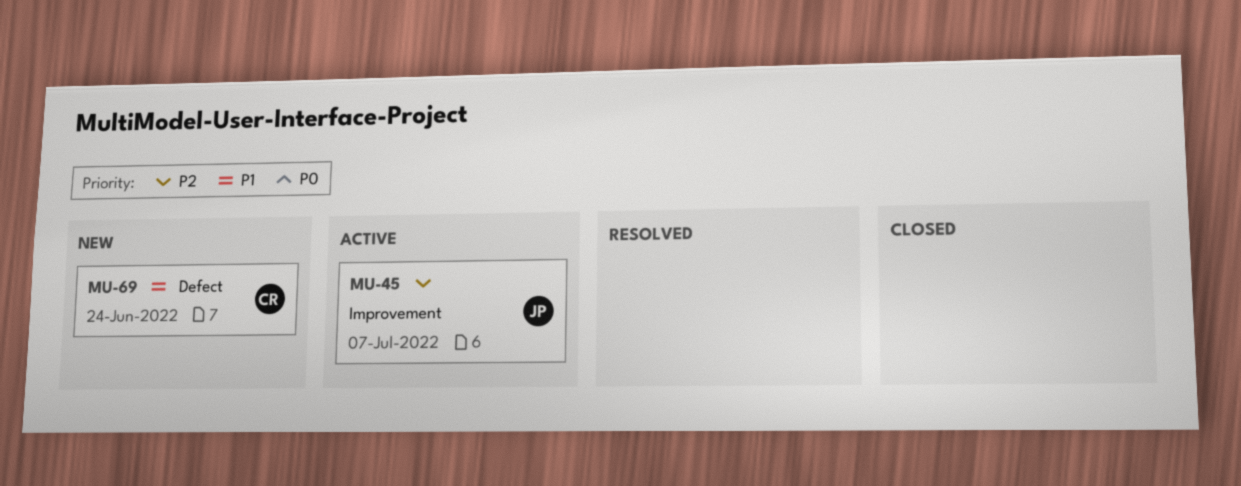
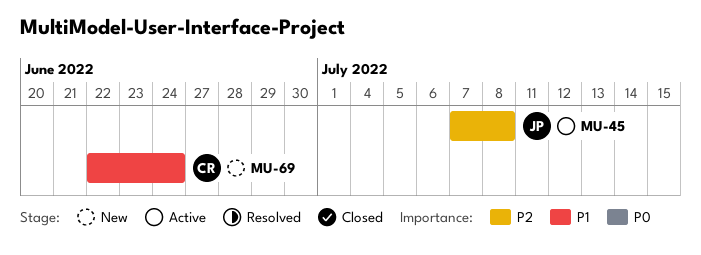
MU-45, due: Jul 7 -> Jul 8

